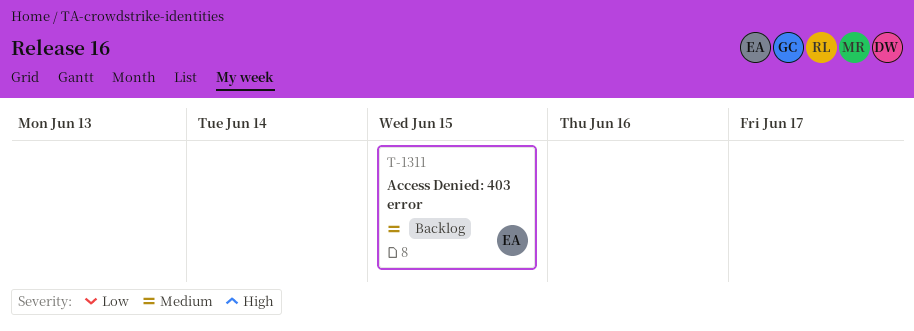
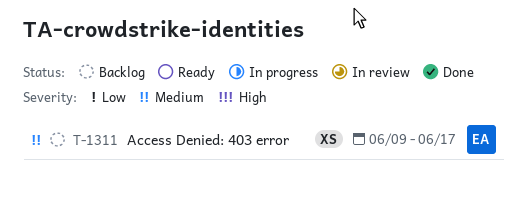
T-1311, due: Jun 15 -> Jun 17

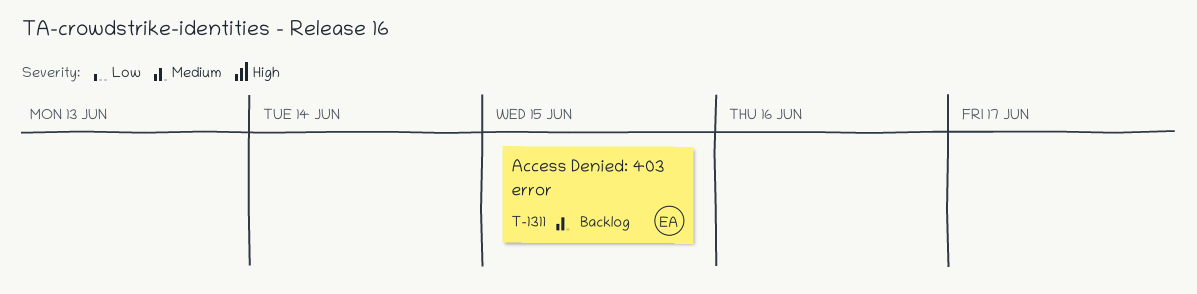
T-1311, due: Jun 17 -> Jun 15

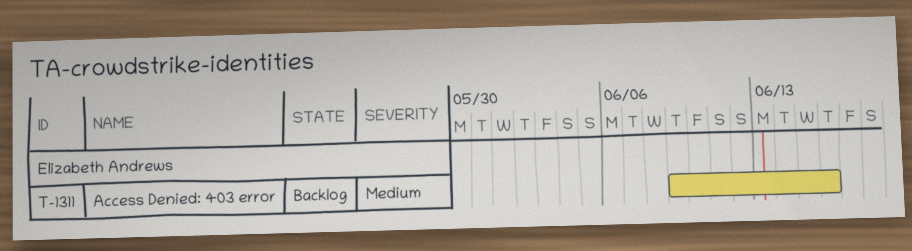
T-1311, due: Jun 15 -> Jun 16

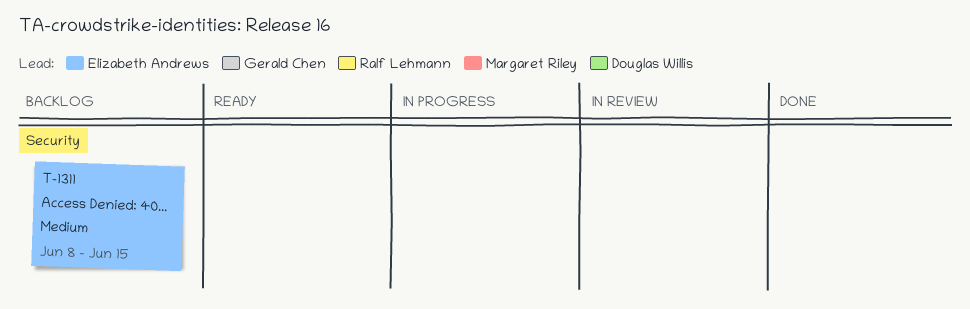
T-1311, start: Jun 9 -> Jun 8
T-1311, due: Jun 16 -> Jun 15

